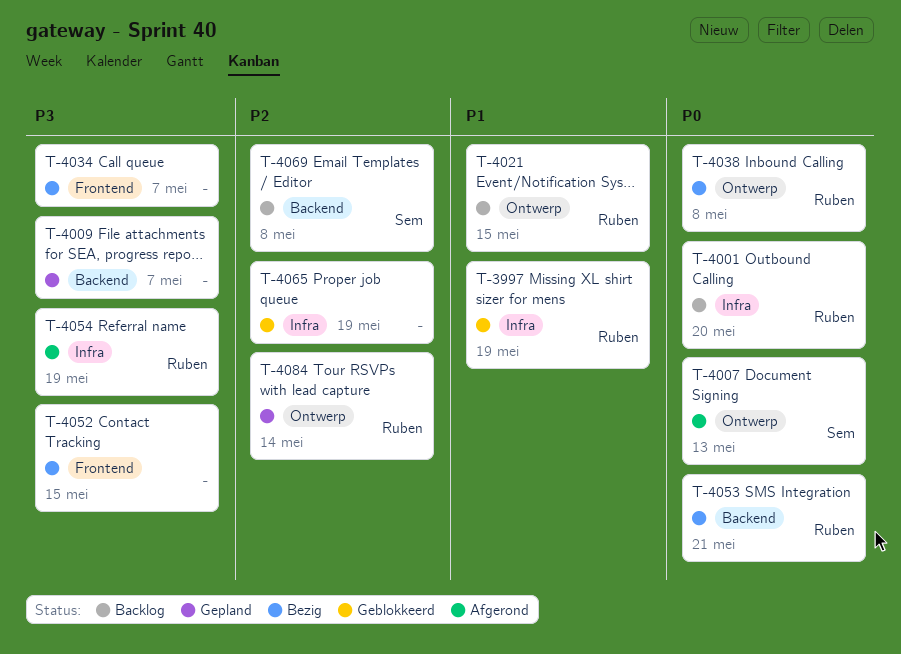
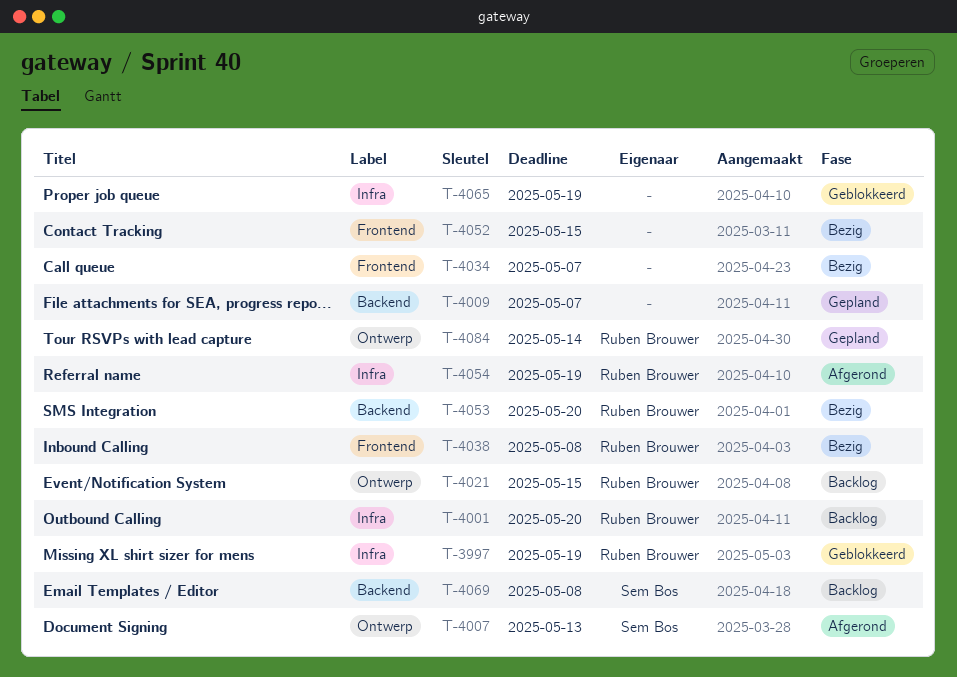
T-4038, label: Ontwerp -> Frontend
T-4053, due: May 21 -> May 20

